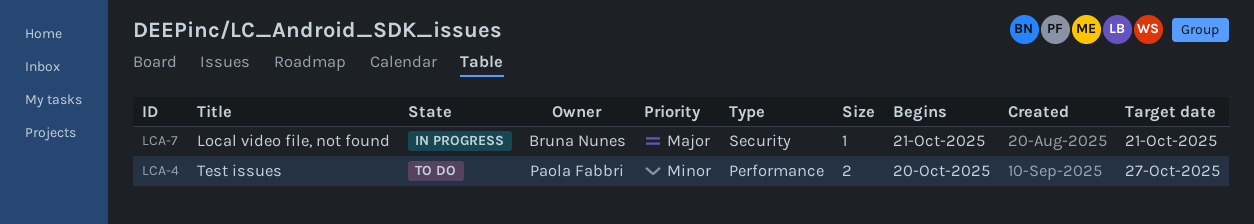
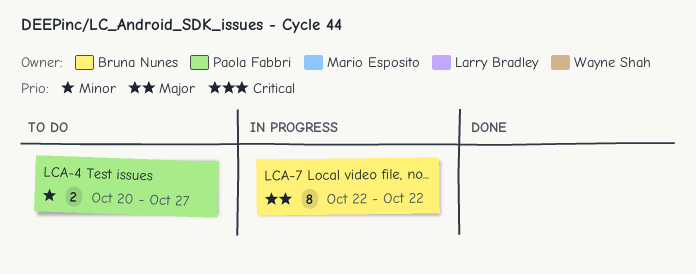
LCA-7, estimate: 1 -> 8
LCA-7, start: Oct 21 -> Oct 22
LCA-7, due: Oct 21 -> Oct 22

